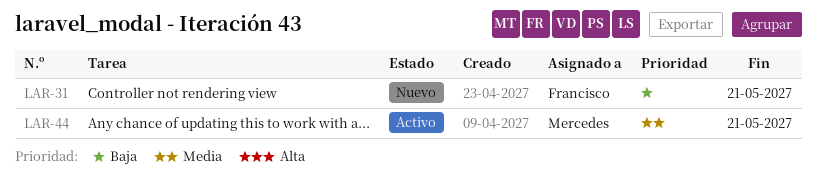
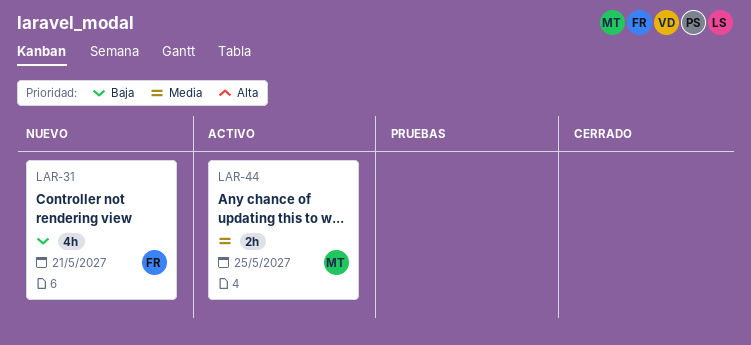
LAR-44, due: May 21 -> May 25

